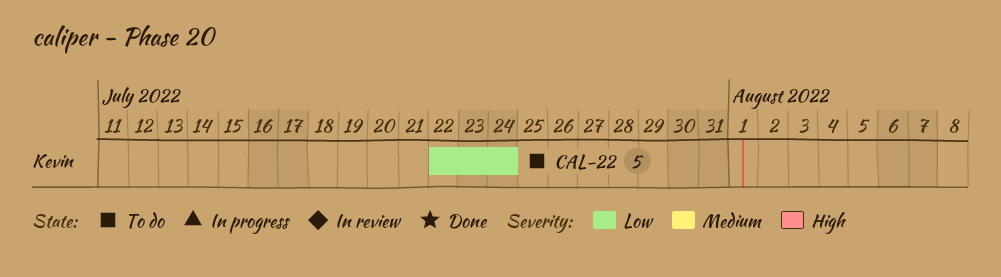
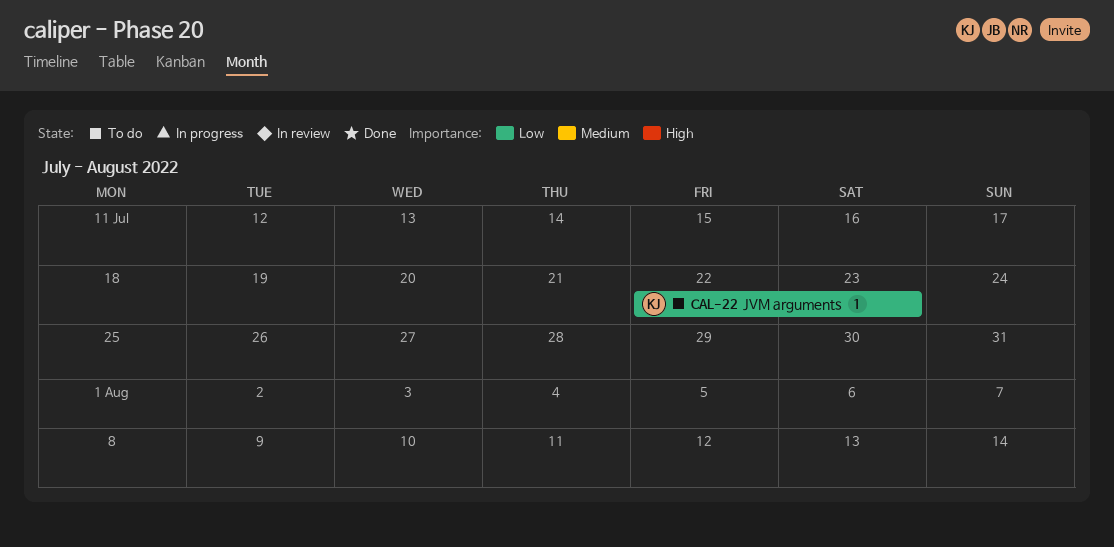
CAL-22, estimate: 5 -> 1
CAL-22, due: Jul 24 -> Jul 23

